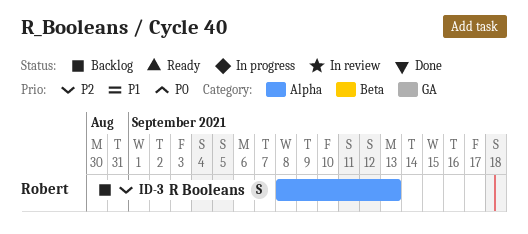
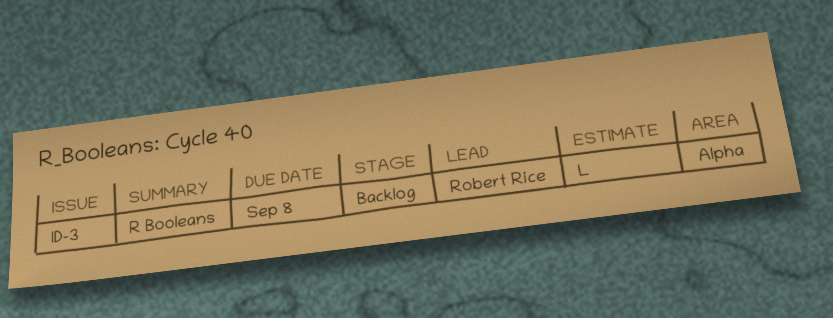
ID-3, estimate: S -> L
ID-3, due: Sep 13 -> Sep 8

